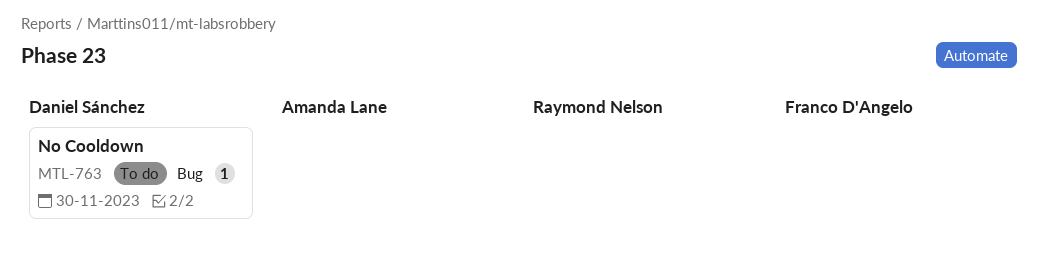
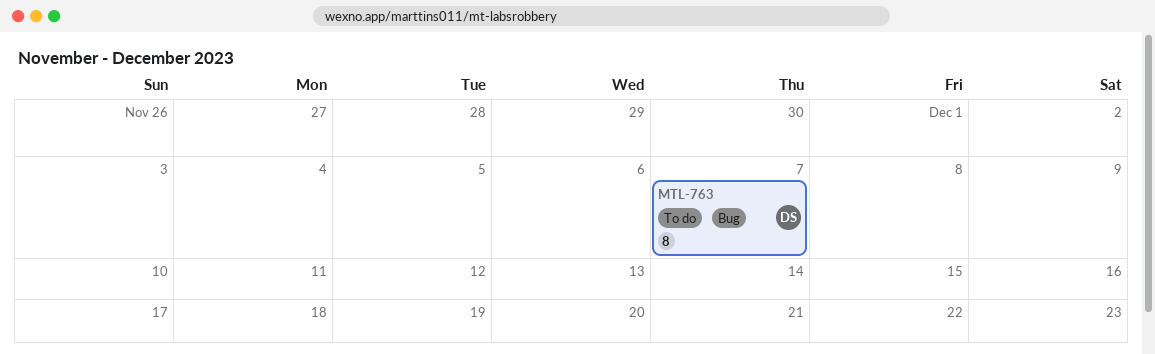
MTL-763, estimate: 1 -> 8
MTL-763, due: Nov 30 -> Dec 7

